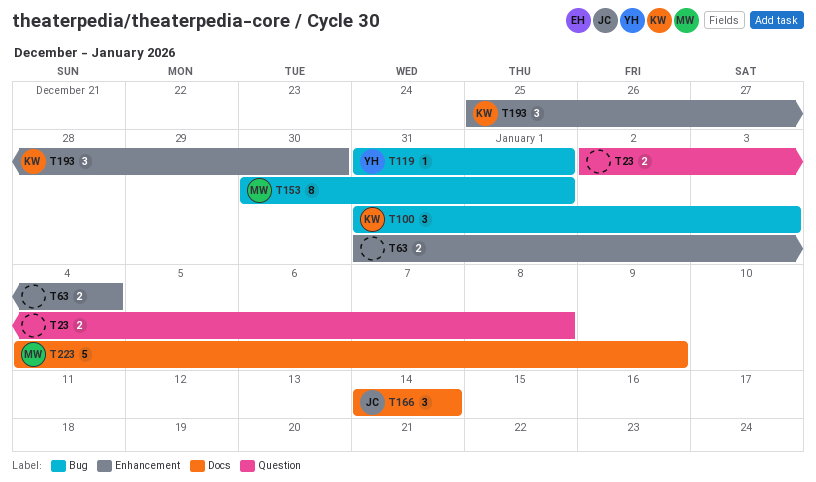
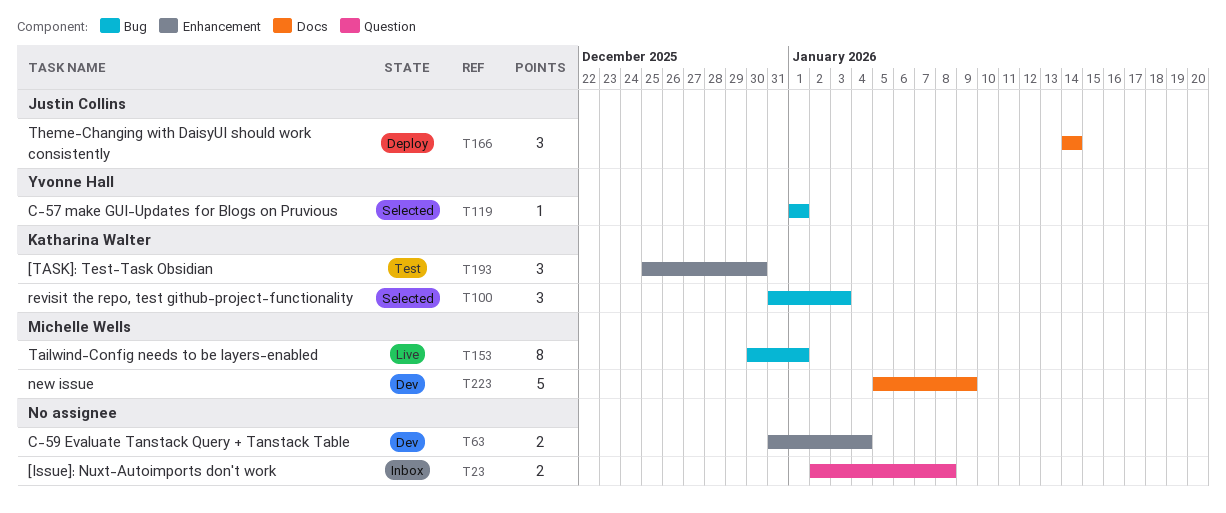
T119, start: Dec 31 -> Jan 1
T223, start: Jan 4 -> Jan 5

